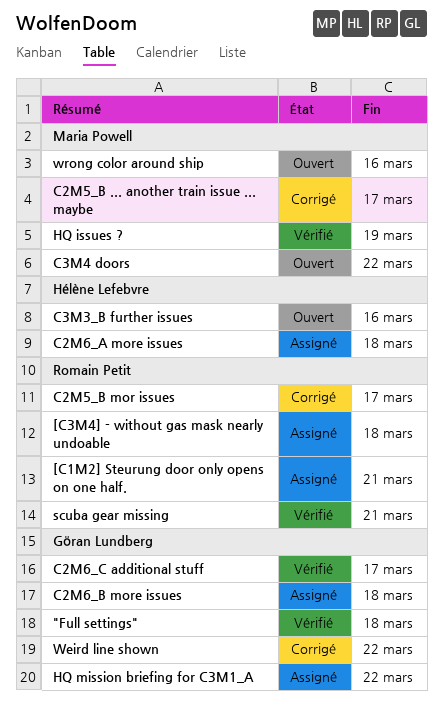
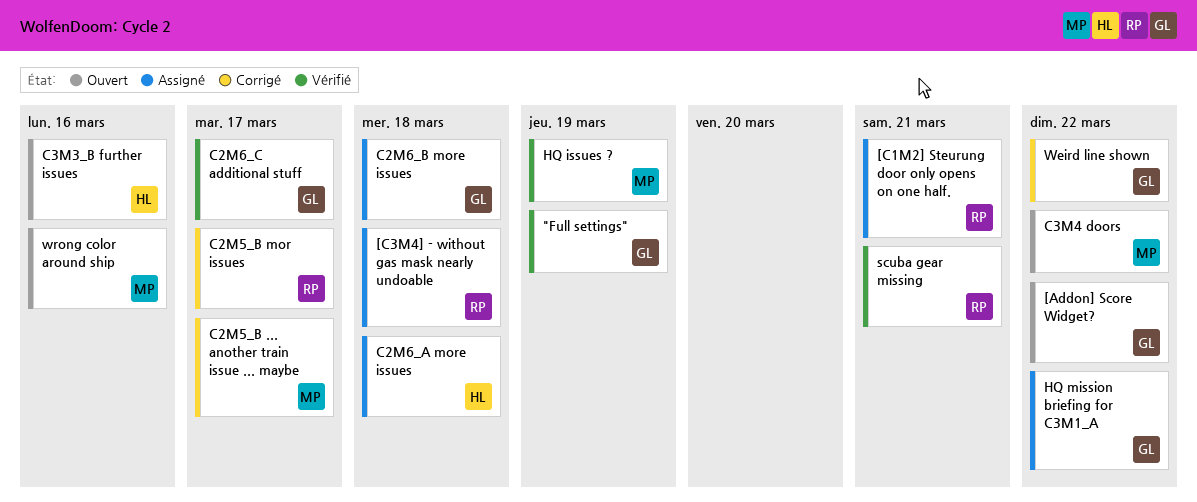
"Full settings", due: Mar 18 -> Mar 19
[Addon] Score Widget?: none -> present

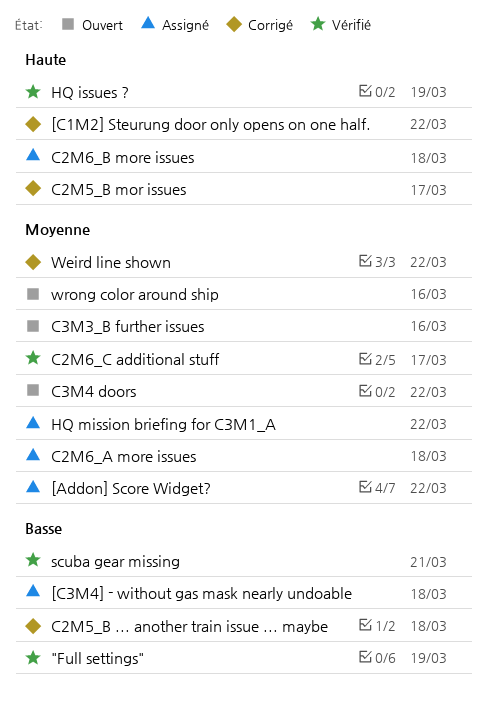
[Addon] Score Widget?, status: Ouvert -> Assigné
[C1M2] Steurung door only opens on one half., status: Assigné -> Corrigé
[C1M2] Steurung door only opens on one half., due: Mar 21 -> Mar 22
C2M5_B ... another train issue ... maybe, due: Mar 17 -> Mar 18

